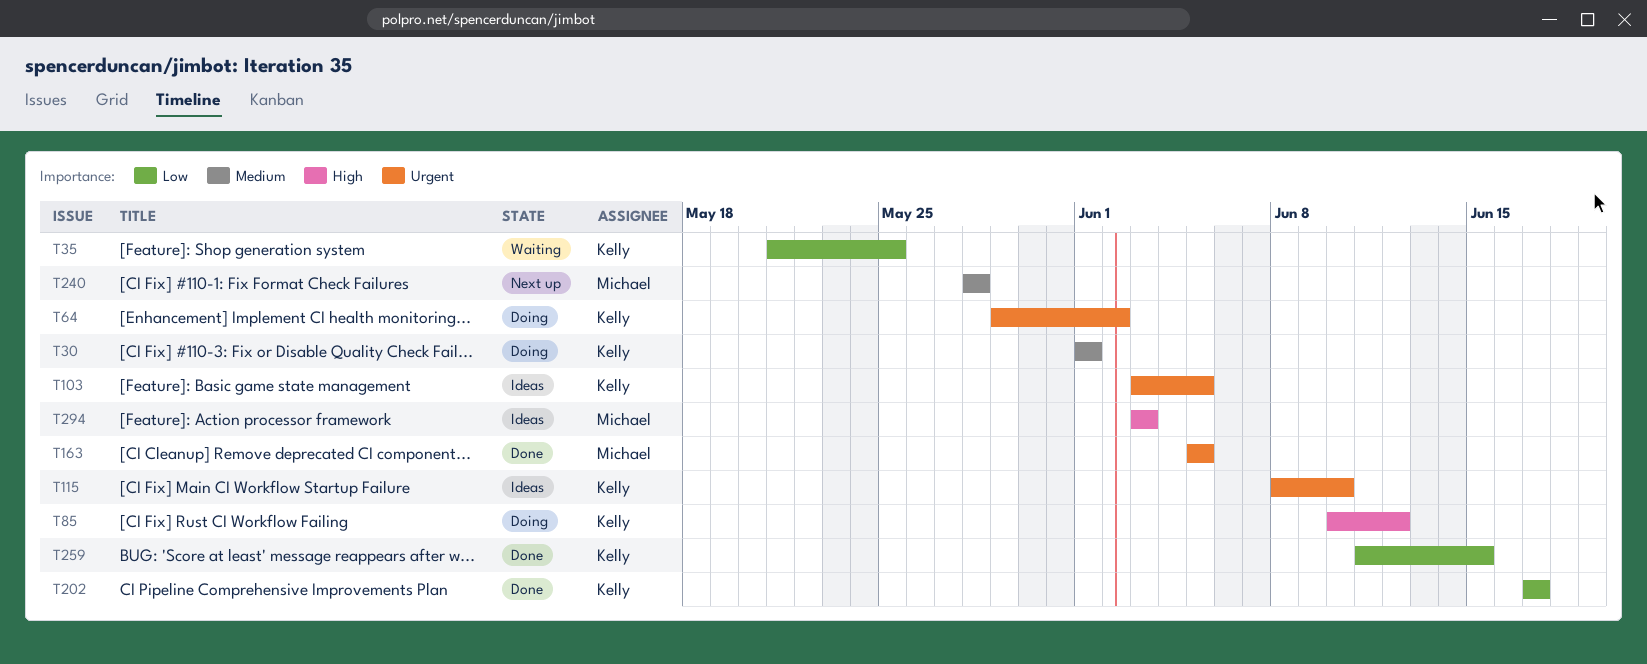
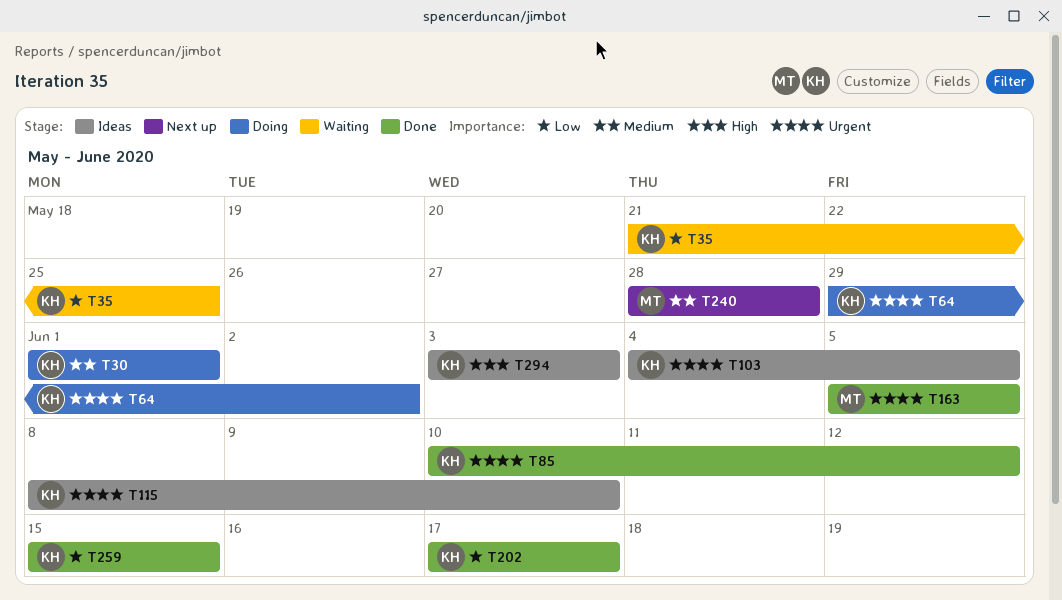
T85, status: Doing -> Done
T85, priority: High -> Urgent
T103, start: Jun 3 -> Jun 4
T259, start: Jun 11 -> Jun 15
T294, owner: Michael -> Kelly

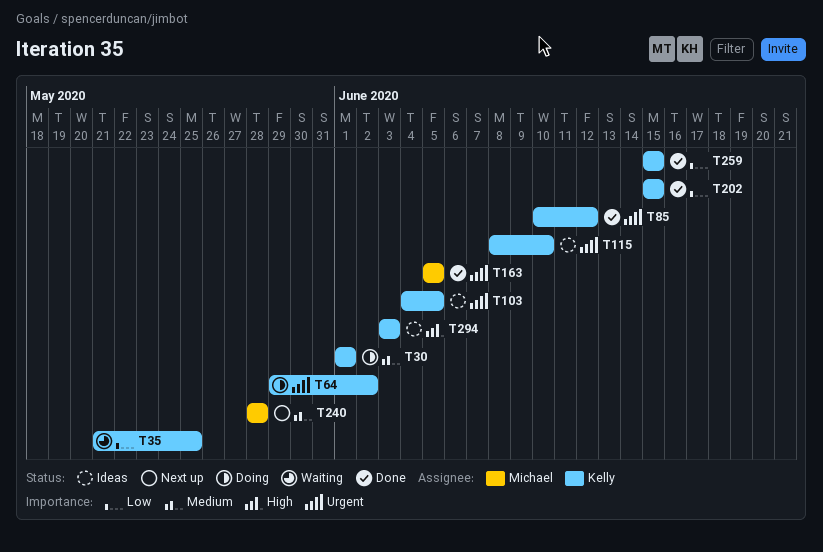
T202, start: Jun 17 -> Jun 15
T202, due: Jun 17 -> Jun 15

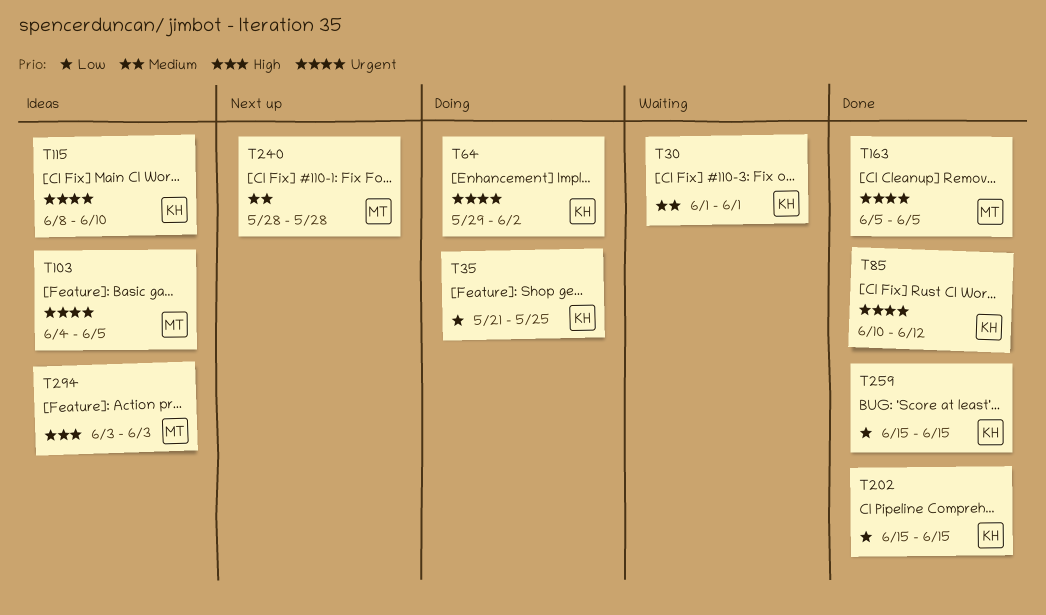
T30, status: Doing -> Waiting
T35, status: Waiting -> Doing
T103, owner: Kelly -> Michael
T294, owner: Kelly -> Michael

